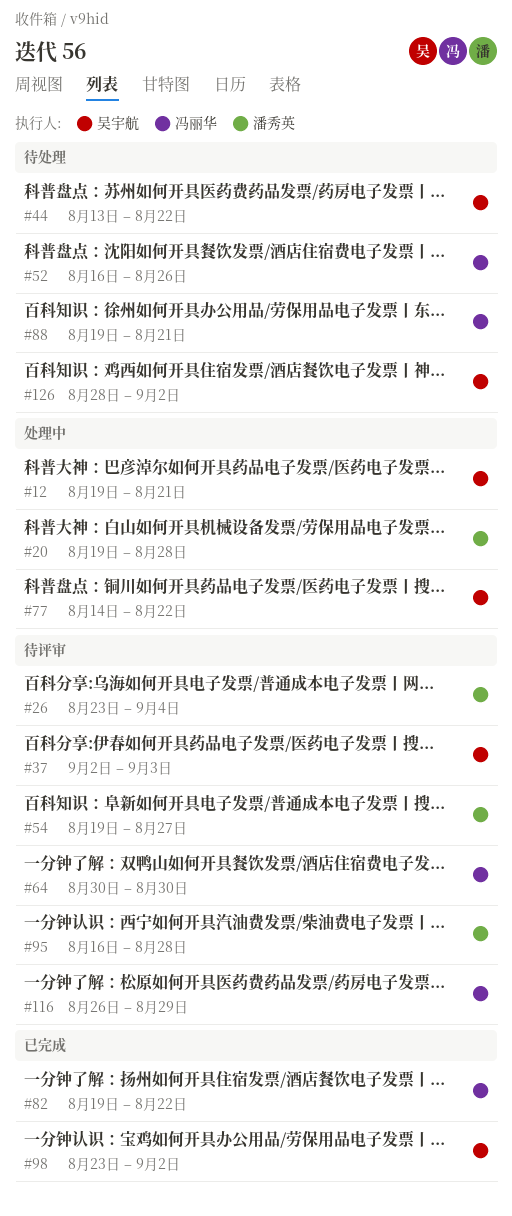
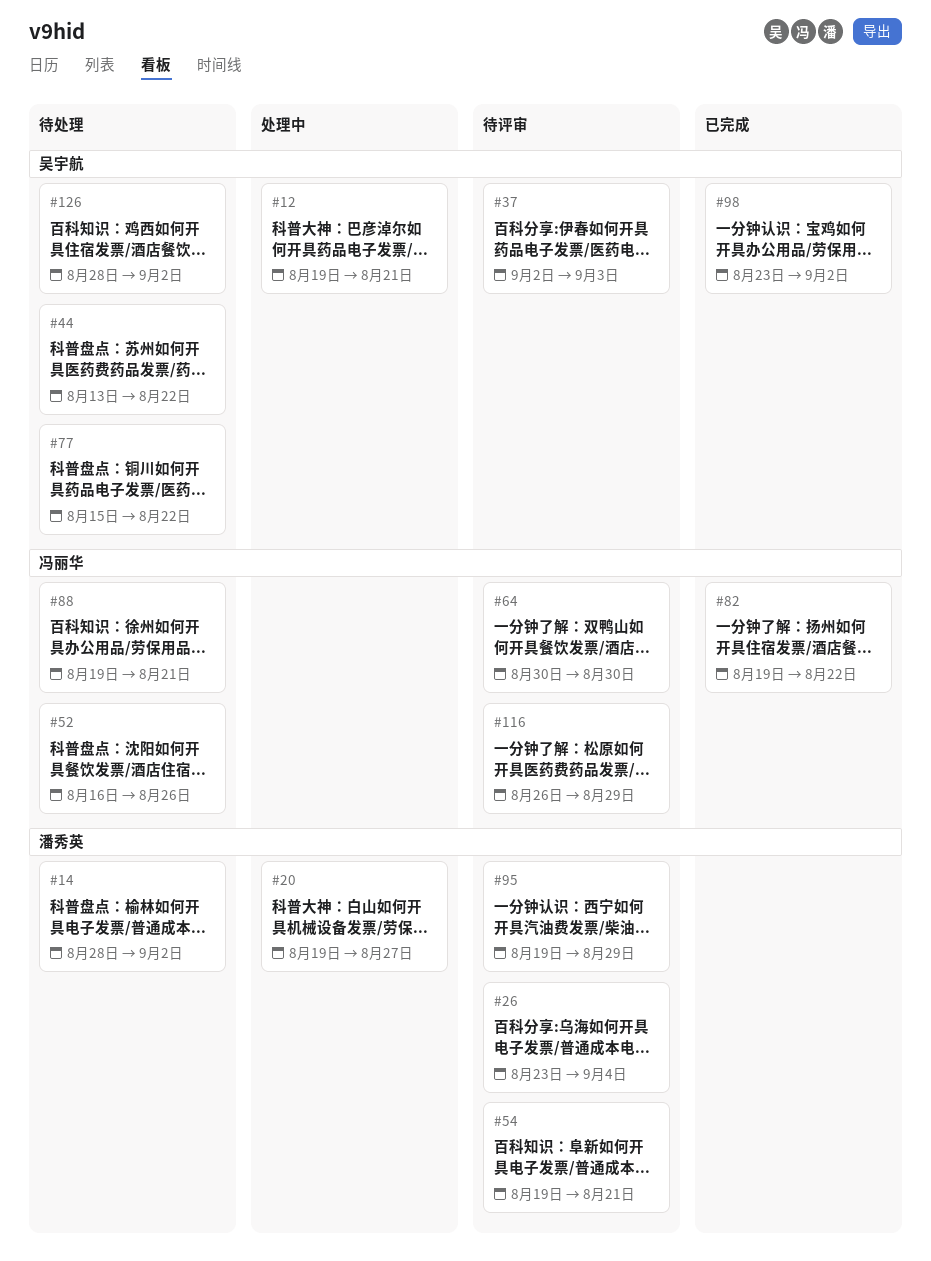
#14: none -> present
#20, due: Aug 28 -> Aug 27
#54, due: Aug 27 -> Aug 21
#77, status: 处理中 -> 待处理
#77, start: Aug 14 -> Aug 15
#95, start: Aug 16 -> Aug 19
#95, due: Aug 28 -> Aug 29

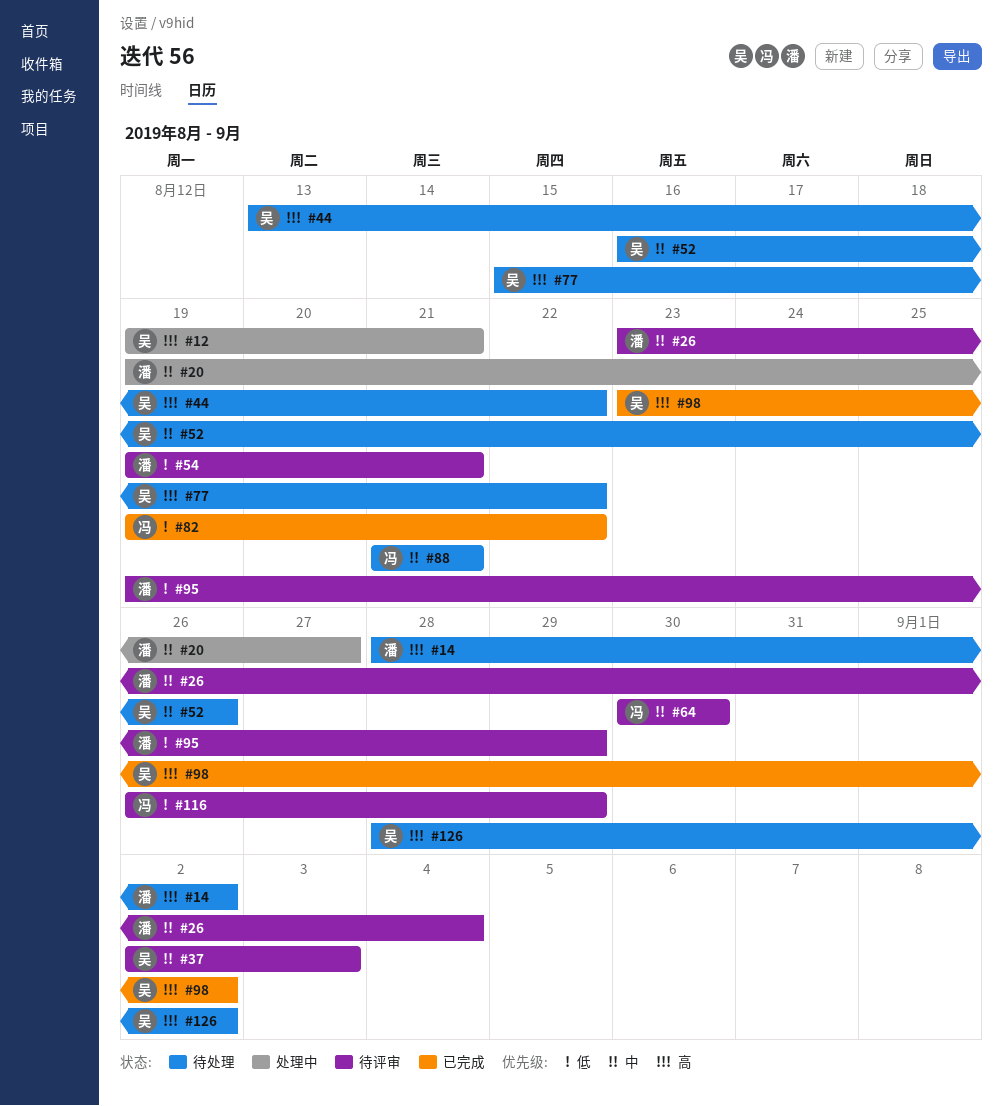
#52, owner: 冯丽华 -> 吴宇航
#88, start: Aug 19 -> Aug 21

